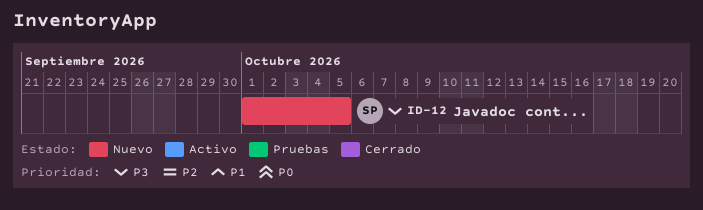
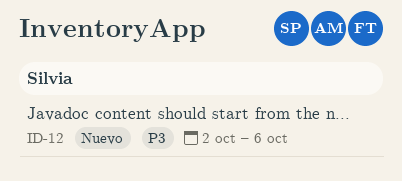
ID-12, start: Oct 1 -> Oct 2
ID-12, due: Oct 5 -> Oct 6

